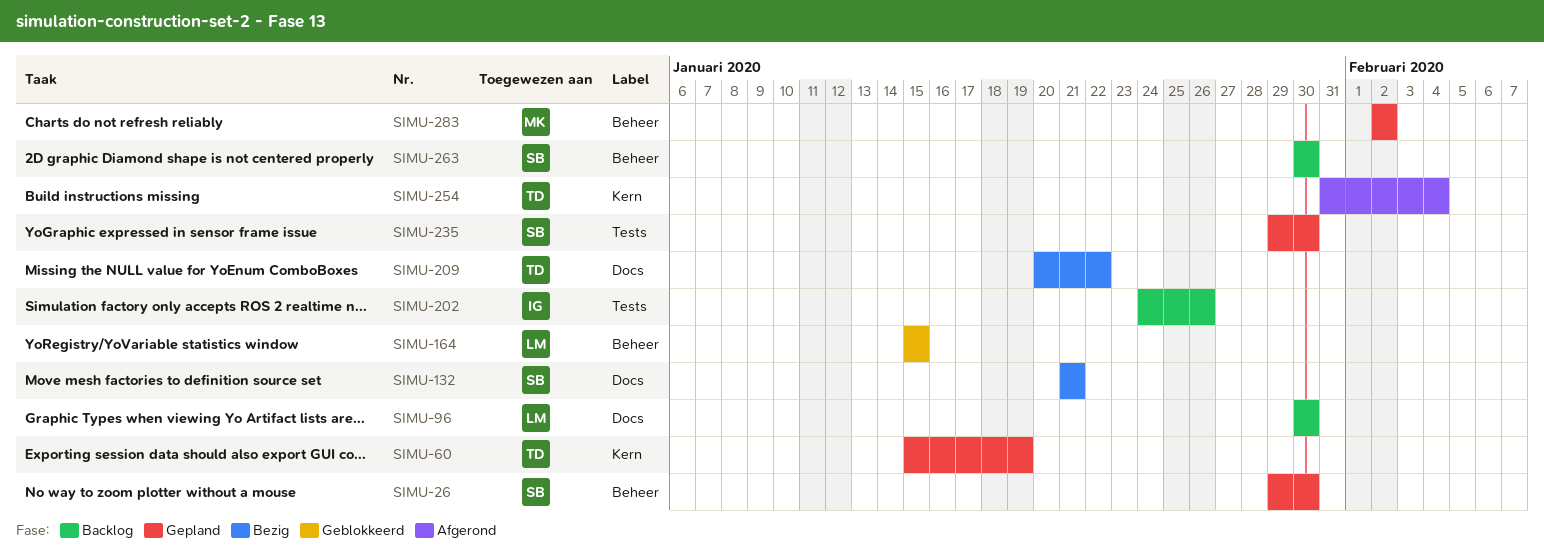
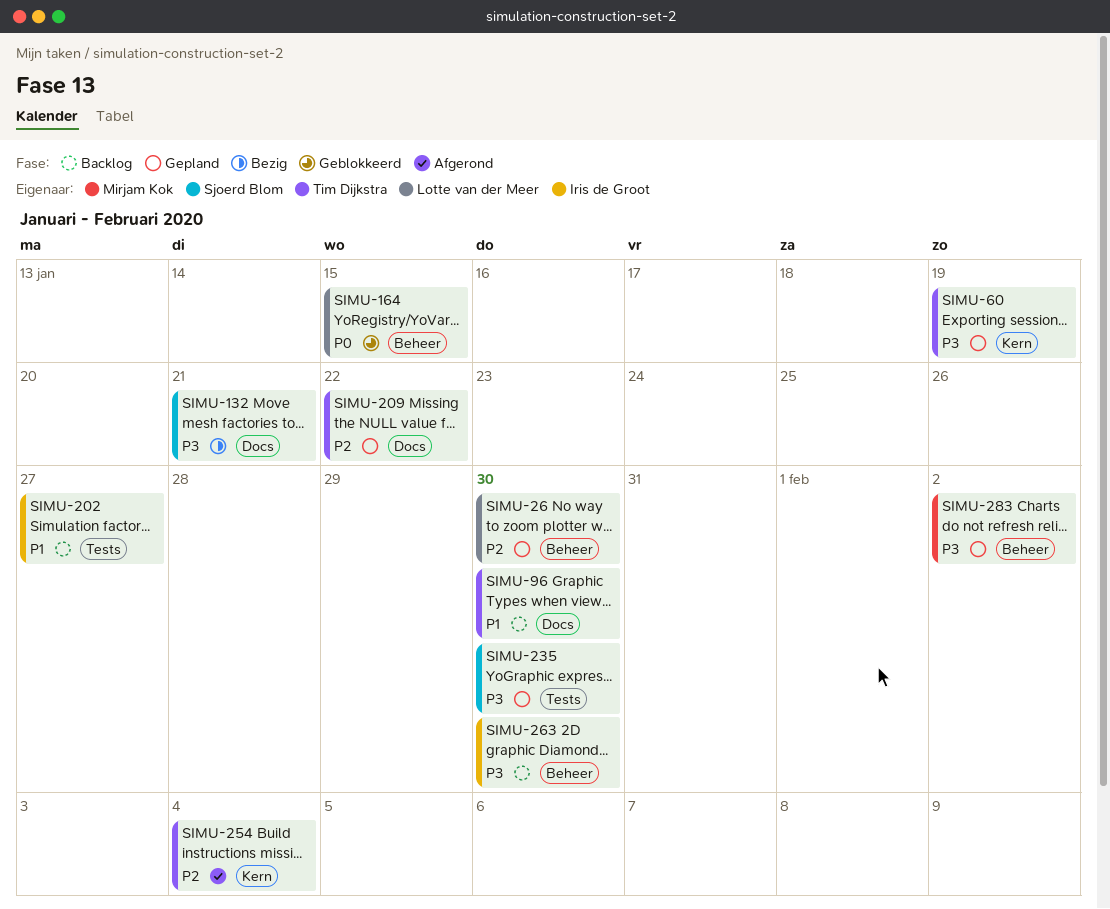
SIMU-26, owner: Sjoerd Blom -> Lotte van der Meer
SIMU-96, owner: Lotte van der Meer -> Tim Dijkstra
SIMU-202, due: Jan 26 -> Jan 27
SIMU-209, status: Bezig -> Gepland
SIMU-263, owner: Sjoerd Blom -> Iris de Groot

